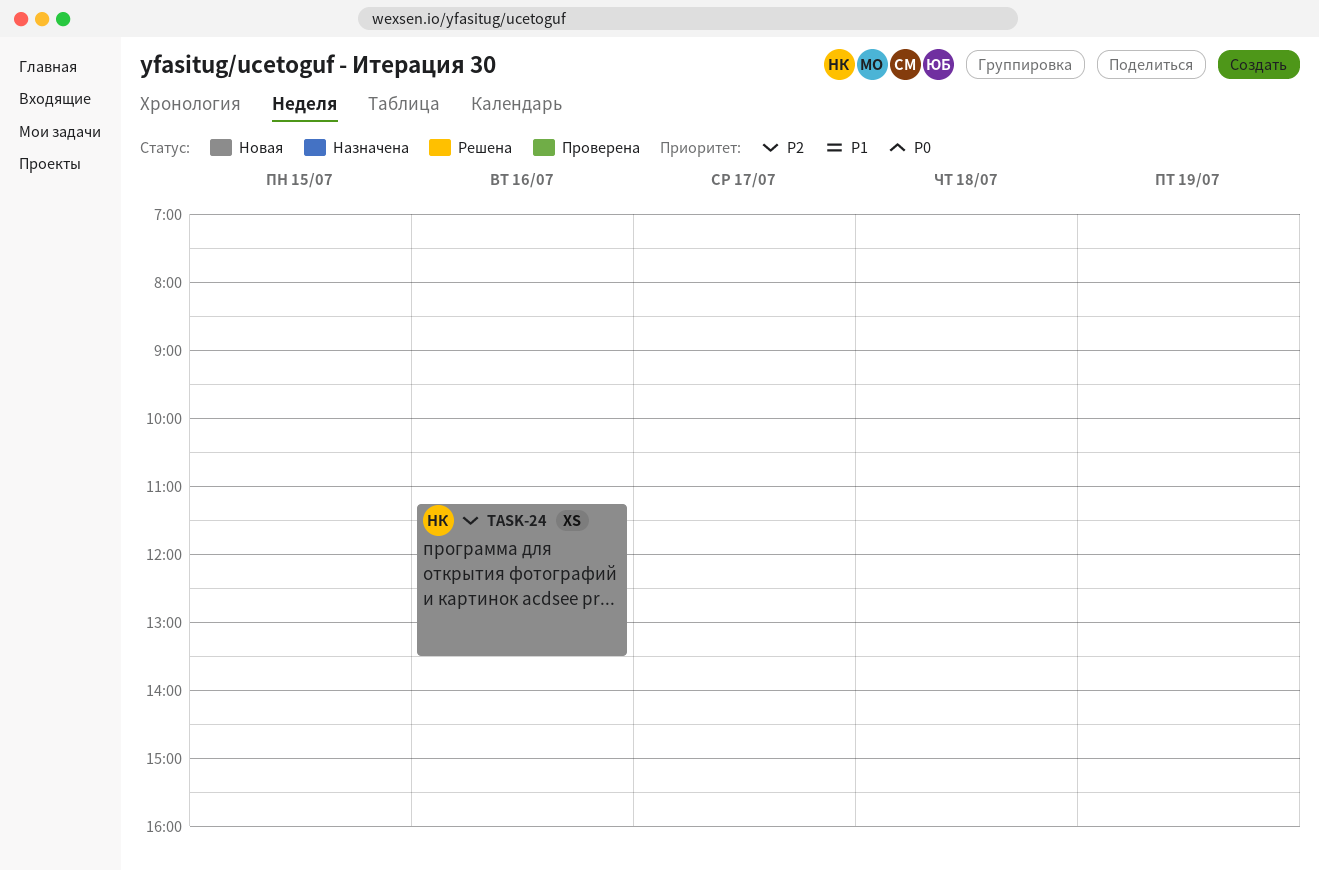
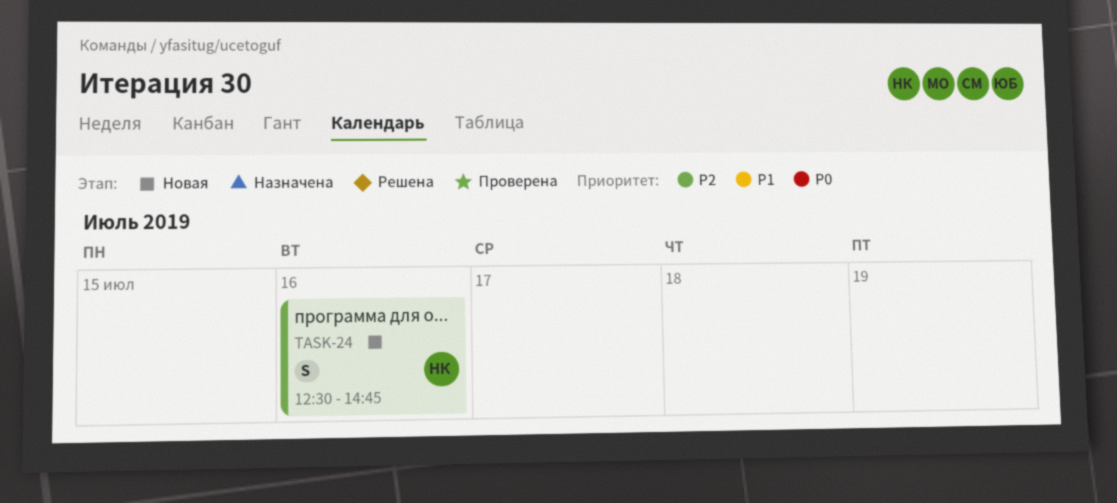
TASK-24, estimate: XS -> S
TASK-24, begins: 11:15 -> 12:30
TASK-24, ends: 13:30 -> 14:45

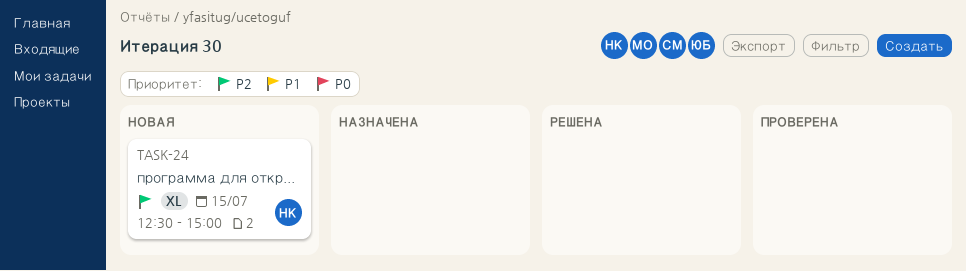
TASK-24, estimate: S -> XL
TASK-24, day: Jul 16 -> Jul 15
TASK-24, ends: 14:45 -> 15:00

